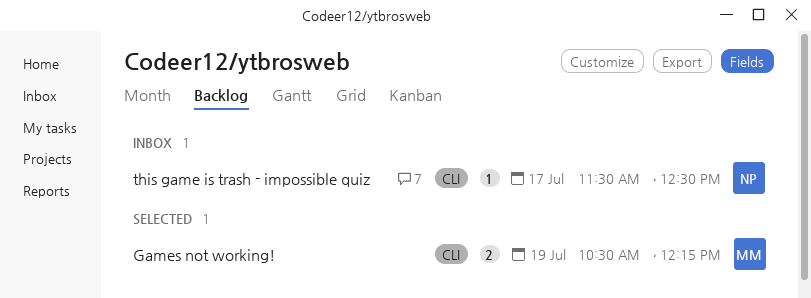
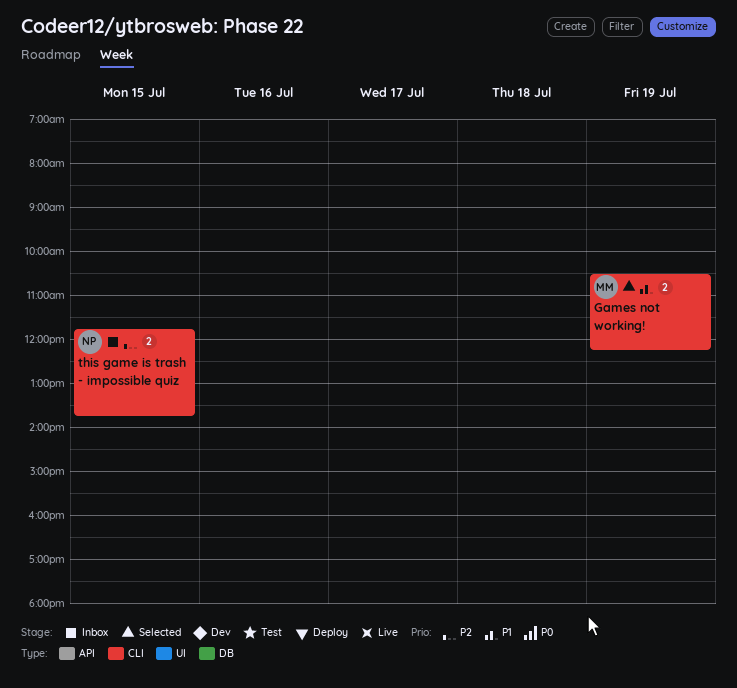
this game is trash - impossible quiz, estimate: 1 -> 2
this game is trash - impossible quiz, day: Jul 17 -> Jul 15
this game is trash - impossible quiz, begins: 11:30 -> 11:45
this game is trash - impossible quiz, ends: 12:30 -> 13:45

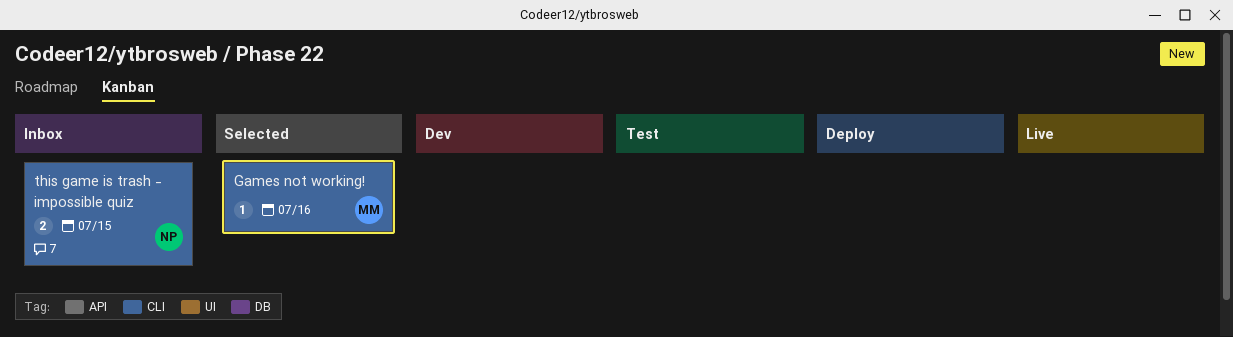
Games not working!, estimate: 2 -> 1
Games not working!, day: Jul 19 -> Jul 16

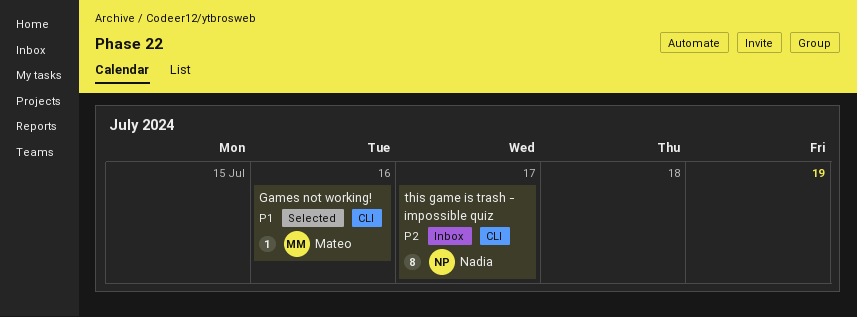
this game is trash - impossible quiz, estimate: 2 -> 8
this game is trash - impossible quiz, day: Jul 15 -> Jul 17

